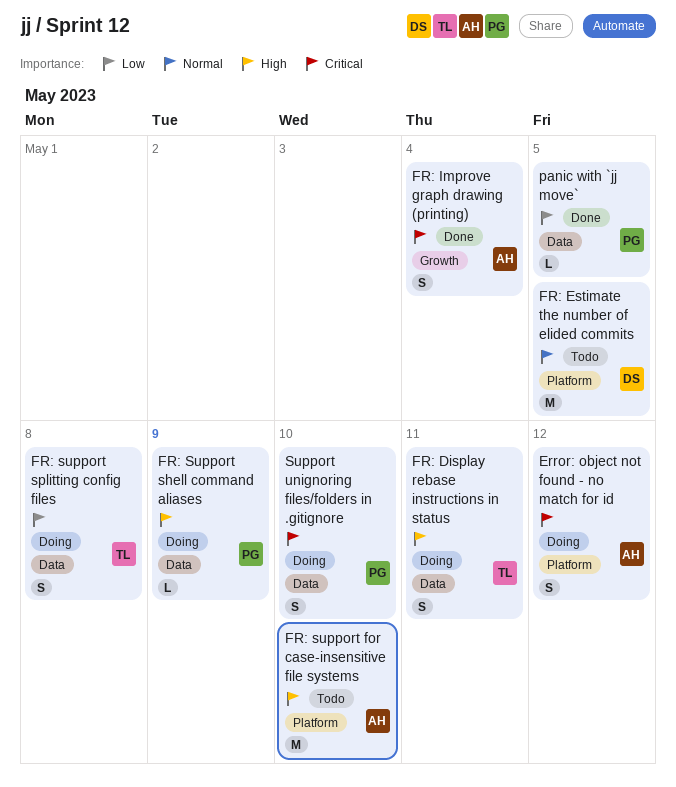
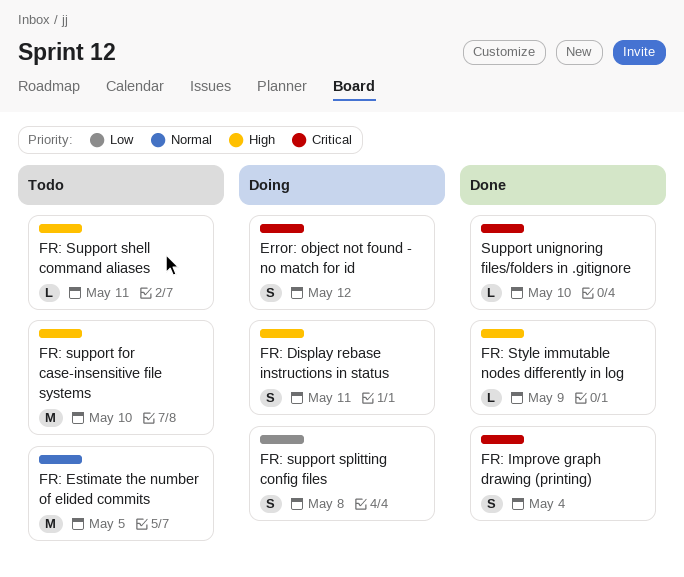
FR: Style immutable nodes differently in log: none -> present
FR: Support shell command aliases, status: Doing -> Todo
FR: Support shell command aliases, due: May 9 -> May 11
panic with `jj move`: present -> none
Support unignoring files/folders in .gitignore, status: Doing -> Done
Support unignoring files/folders in .gitignore, estimate: S -> L

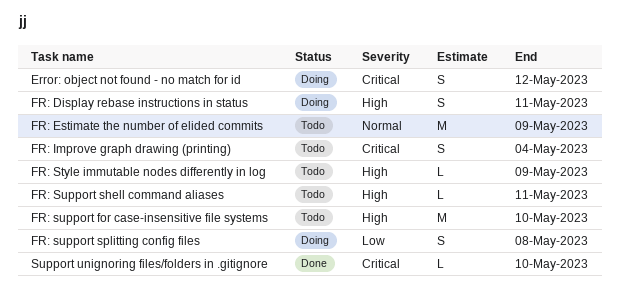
FR: Estimate the number of elided commits, due: May 5 -> May 9
FR: Improve graph drawing (printing), status: Done -> Todo
FR: Style immutable nodes differently in log, status: Done -> Todo

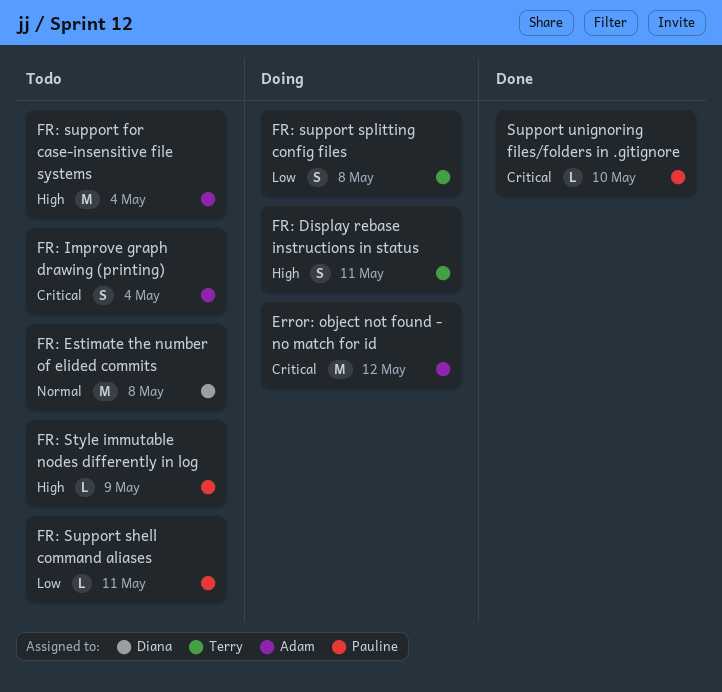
Error: object not found - no match for id, estimate: S -> M
FR: Estimate the number of elided commits, due: May 9 -> May 8
FR: support for case-insensitive file systems, due: May 10 -> May 4
FR: Support shell command aliases, priority: High -> Low

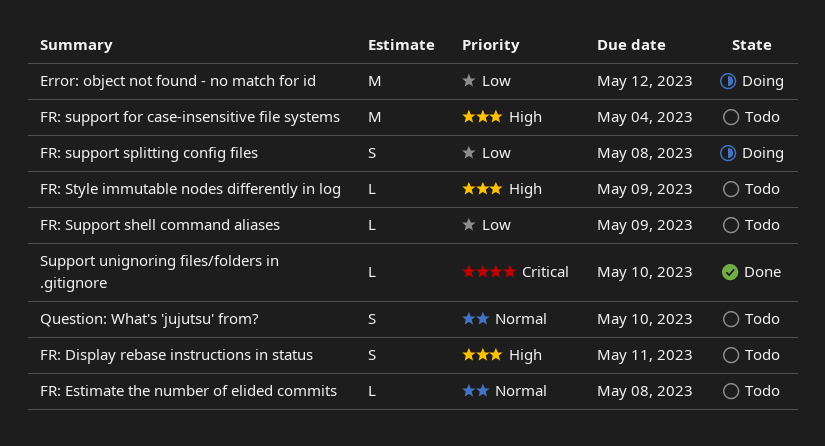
Error: object not found - no match for id, priority: Critical -> Low
FR: Display rebase instructions in status, status: Doing -> Todo
FR: Estimate the number of elided commits, estimate: M -> L
FR: Improve graph drawing (printing): present -> none
FR: Support shell command aliases, due: May 11 -> May 9
Question: What's 'jujutsu' from?: none -> present

